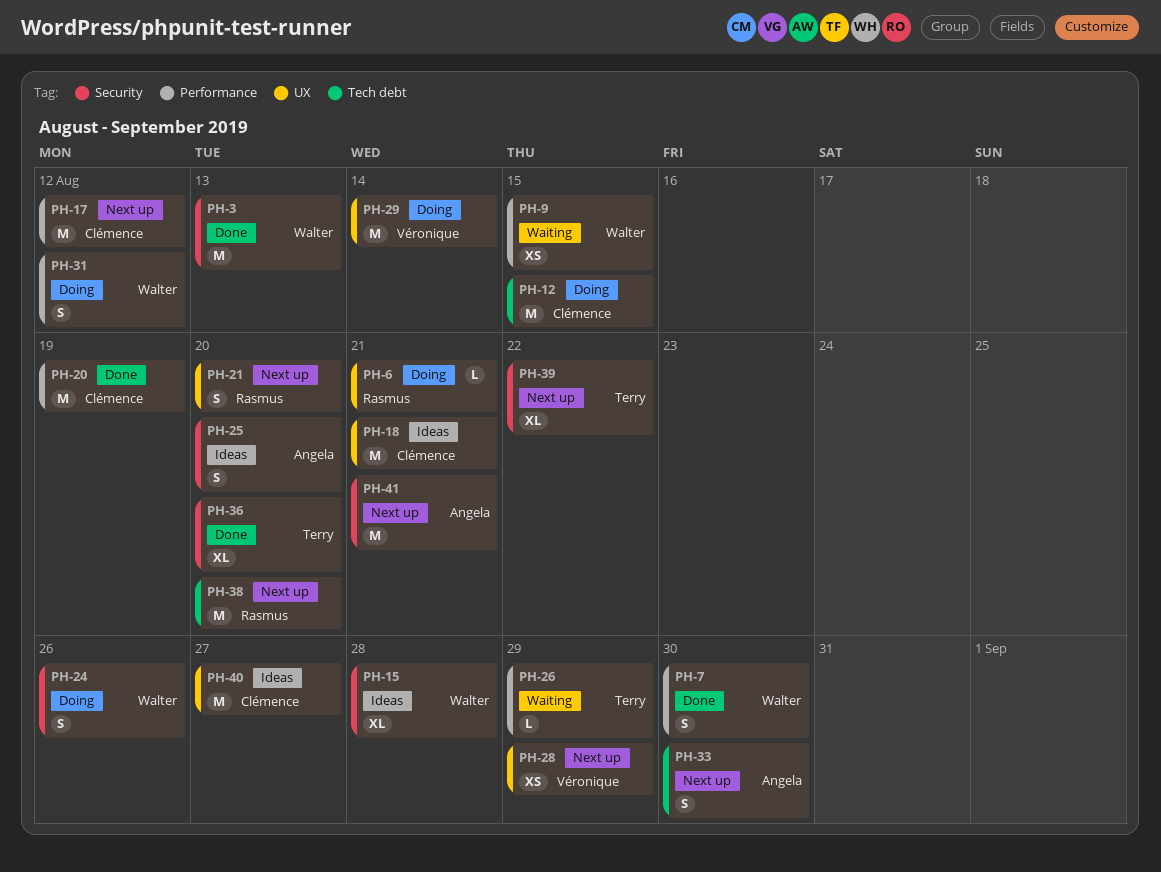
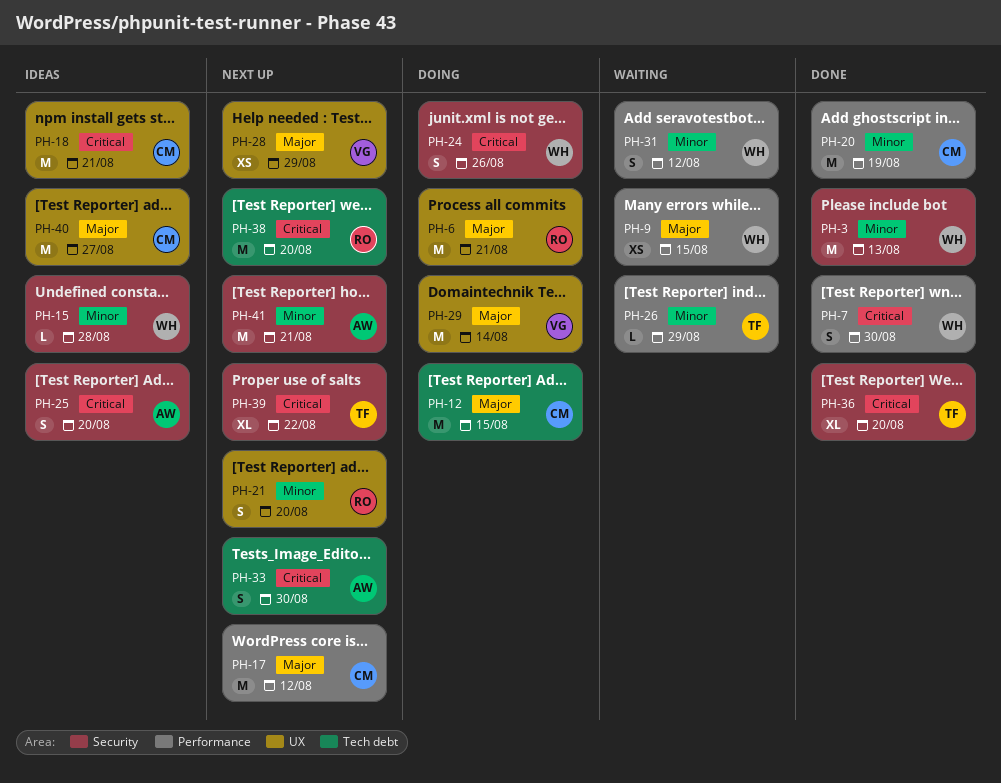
PH-6, estimate: L -> M
PH-15, estimate: XL -> L
PH-31, status: Doing -> Waiting

